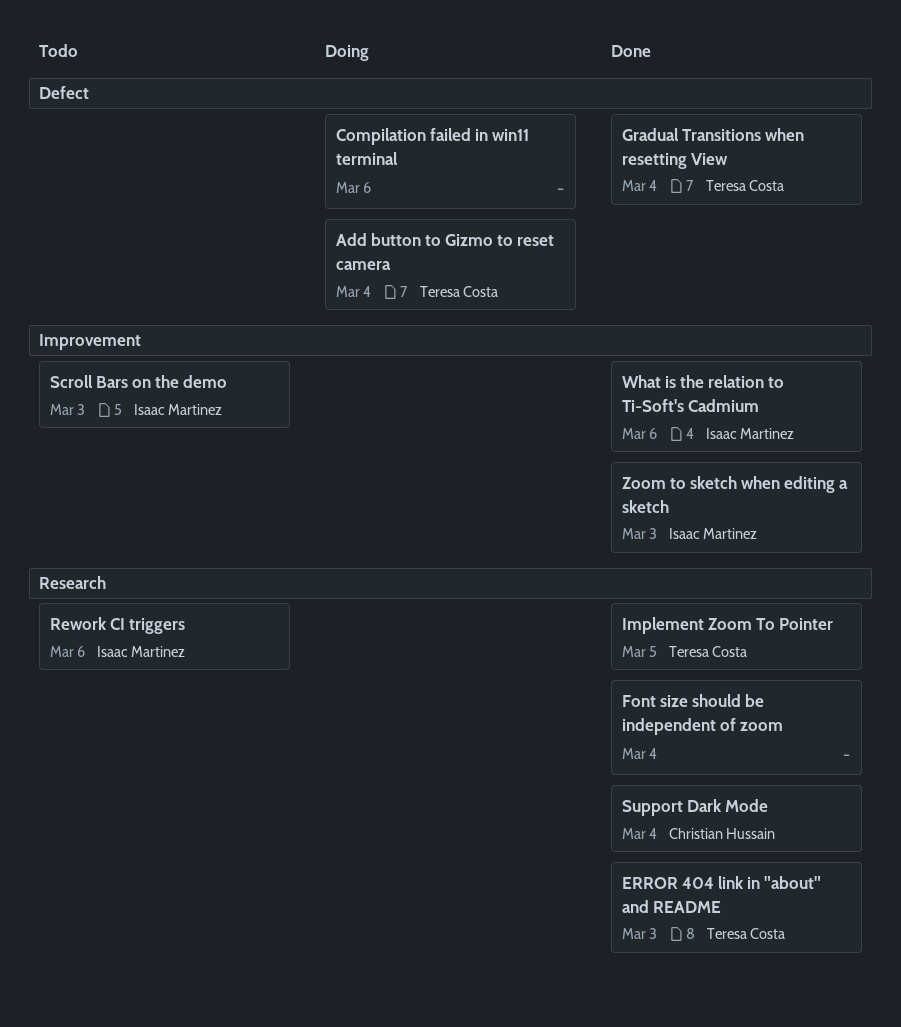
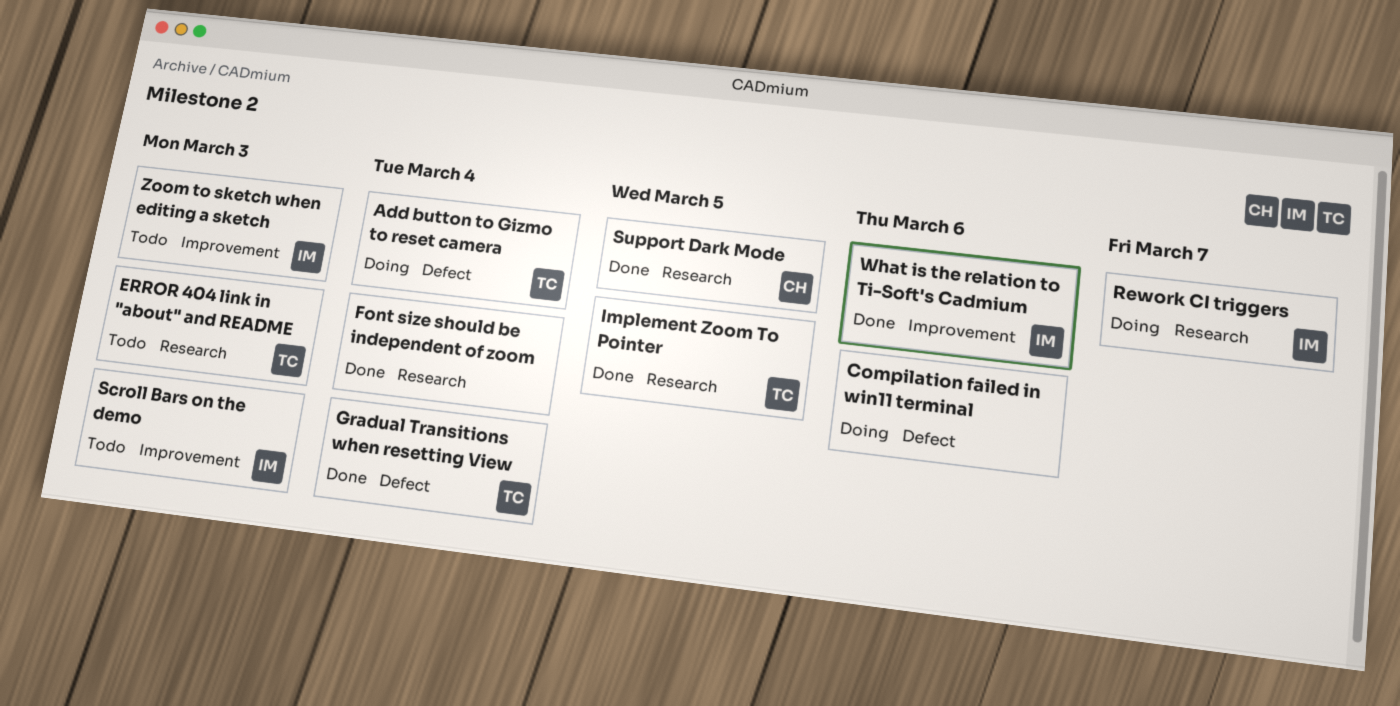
ERROR 404 link in "about" and README, status: Done -> Todo
Rework CI triggers, status: Todo -> Doing
Rework CI triggers, due: Mar 6 -> Mar 7
Support Dark Mode, due: Mar 4 -> Mar 5
Zoom to sketch when editing a sketch, status: Done -> Todo

